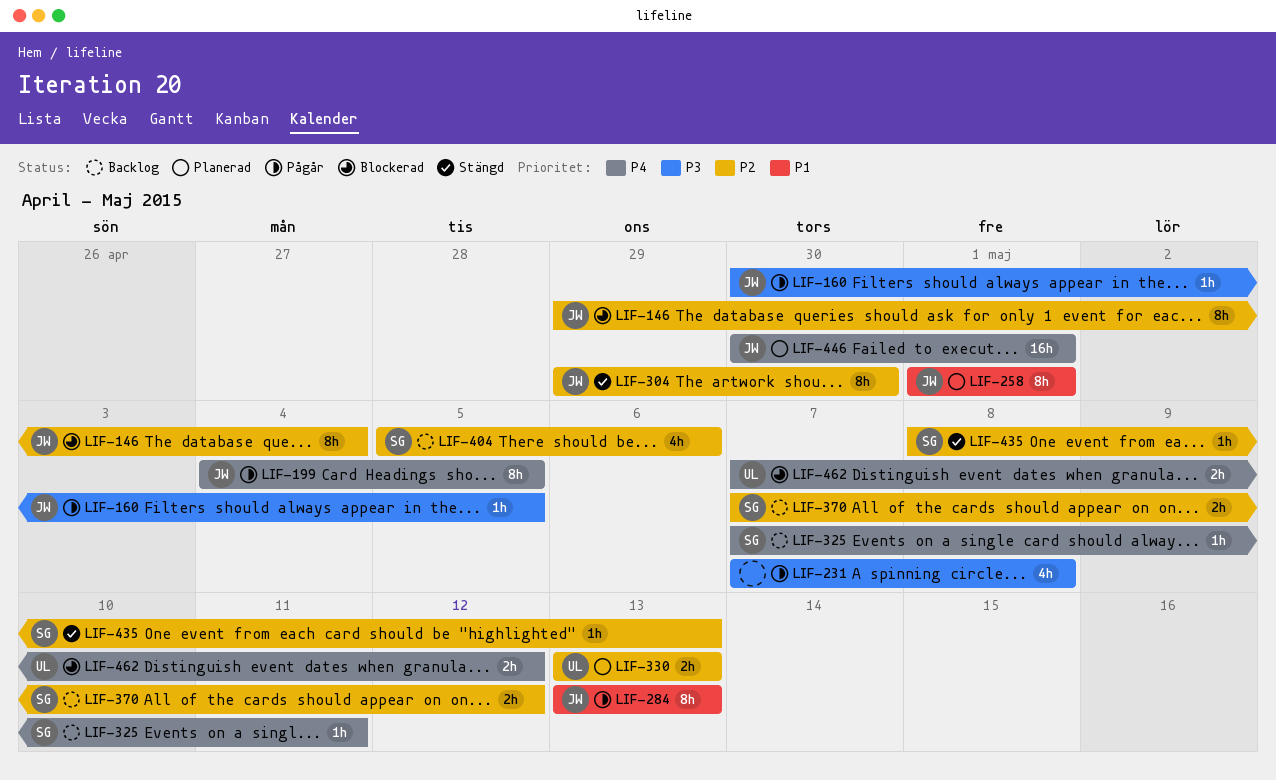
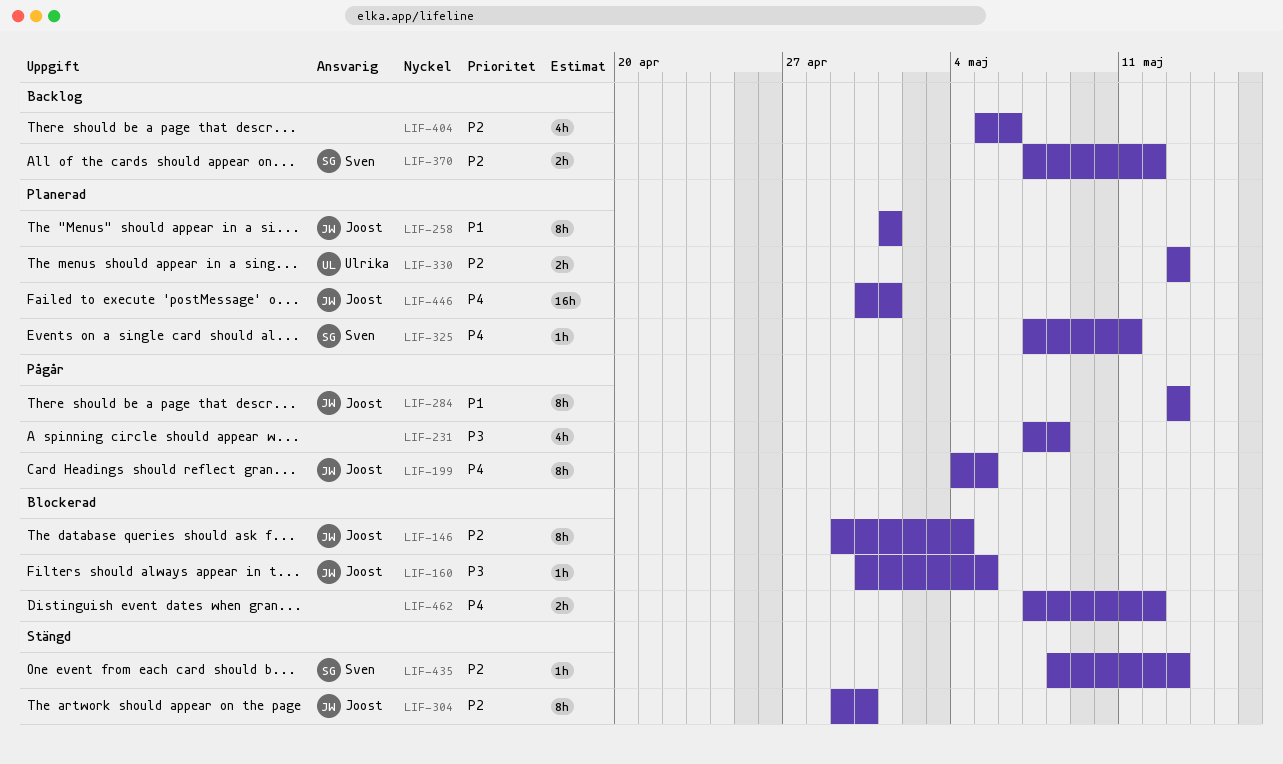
LIF-160, status: Pågår -> Blockerad
LIF-325, status: Backlog -> Planerad
LIF-404, owner: Sven -> none
LIF-462, owner: Ulrika -> none

